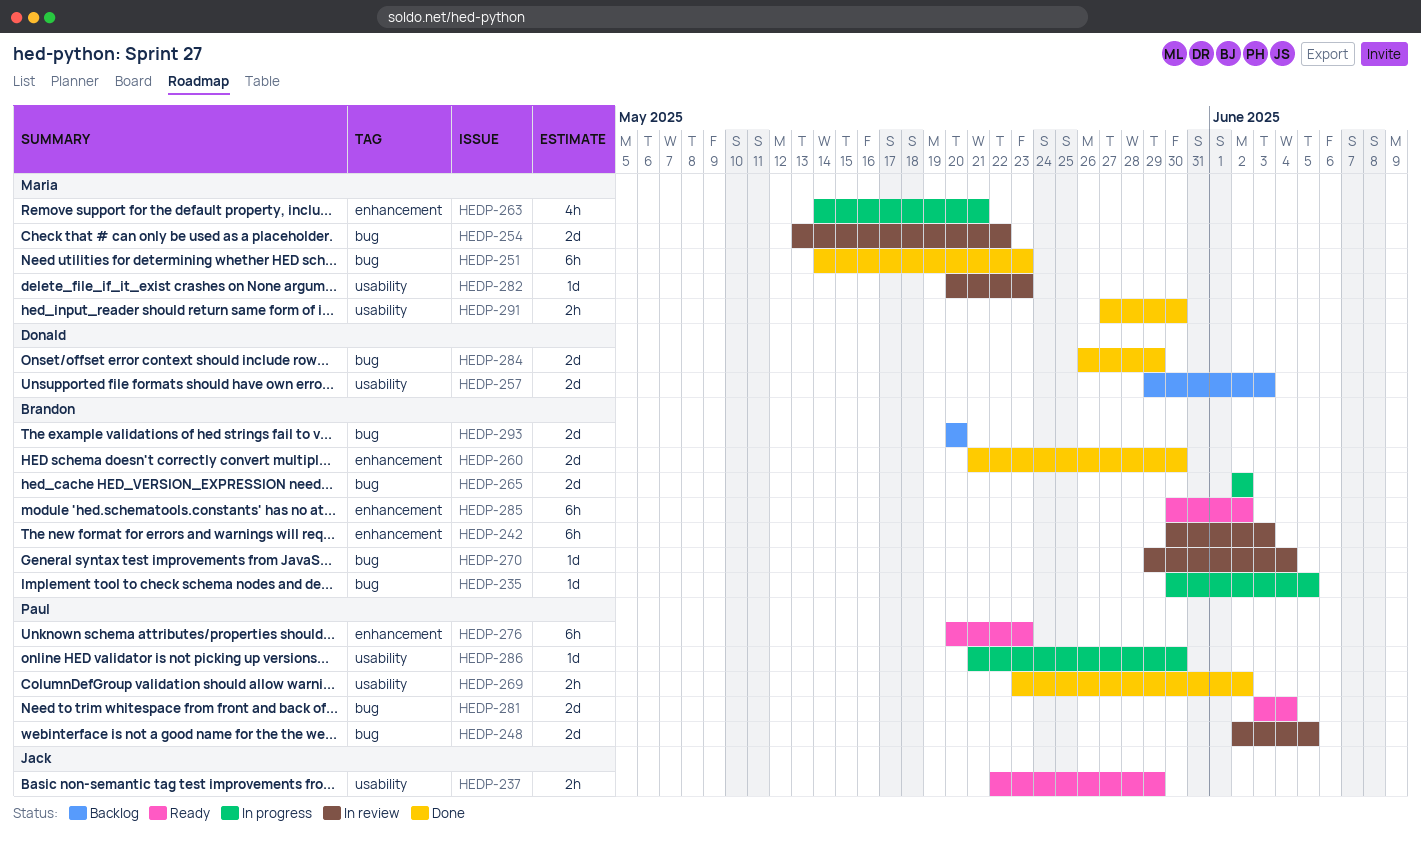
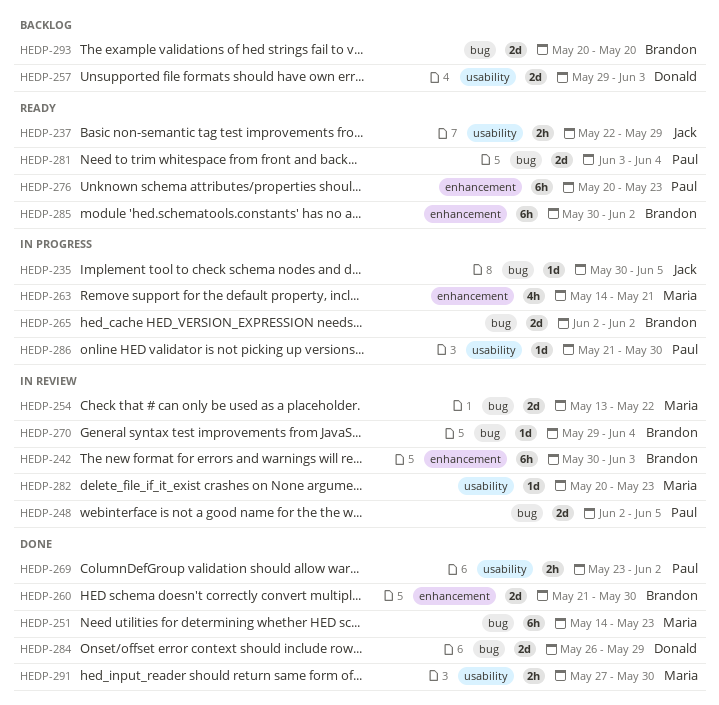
HEDP-235, owner: Brandon -> Jack

